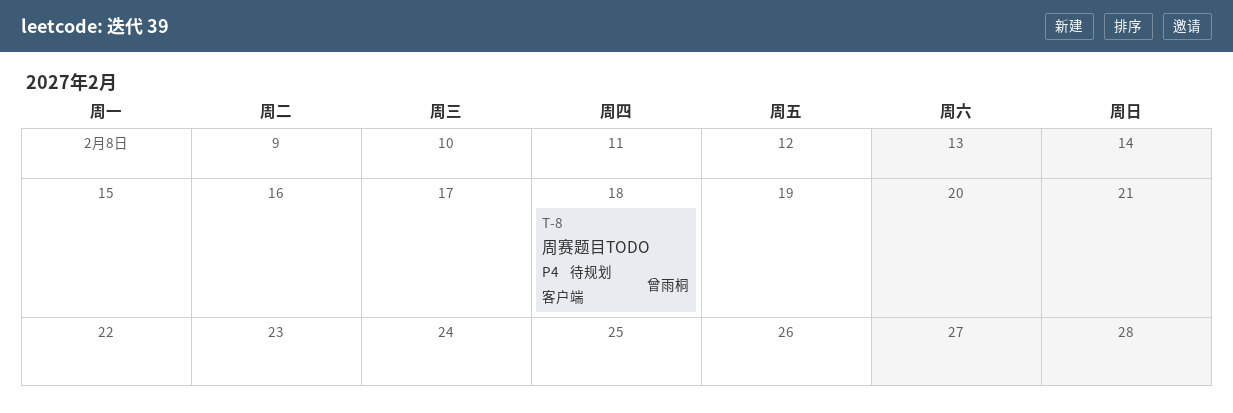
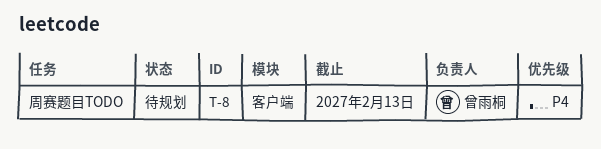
T-8, due: Feb 18 -> Feb 13

